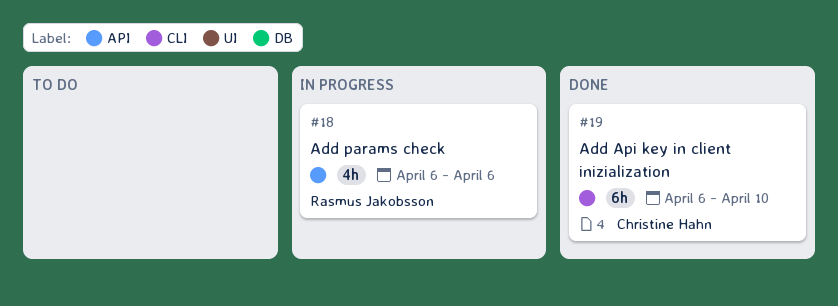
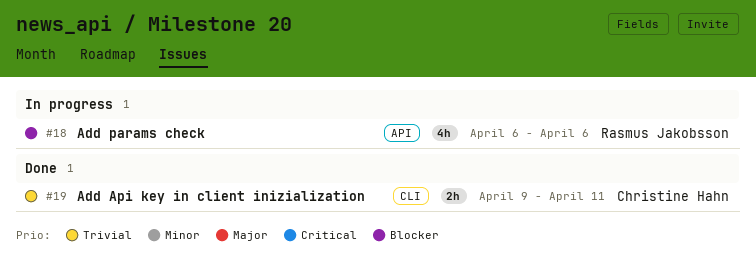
#19, estimate: 6h -> 2h
#19, start: Apr 6 -> Apr 9
#19, due: Apr 10 -> Apr 11

